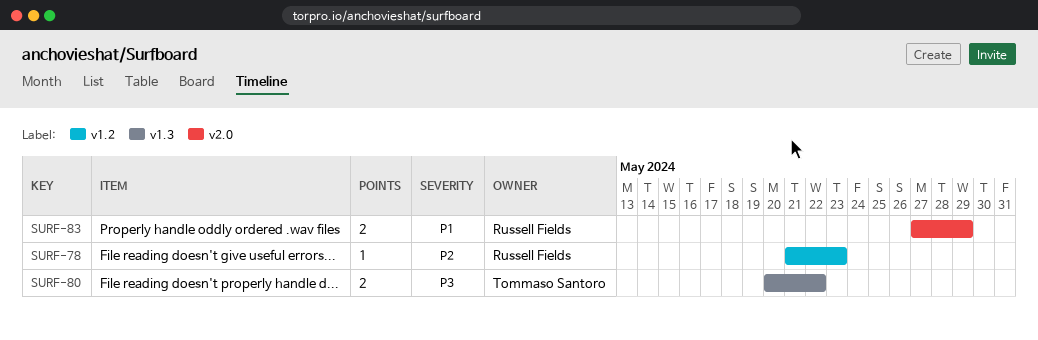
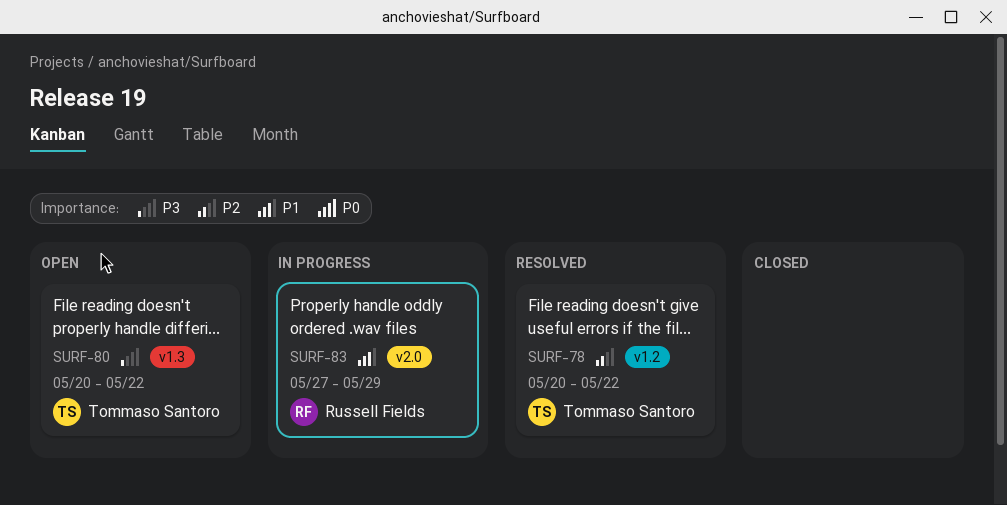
SURF-78, owner: Russell Fields -> Tommaso Santoro
SURF-78, start: May 21 -> May 20
SURF-78, due: May 23 -> May 22

